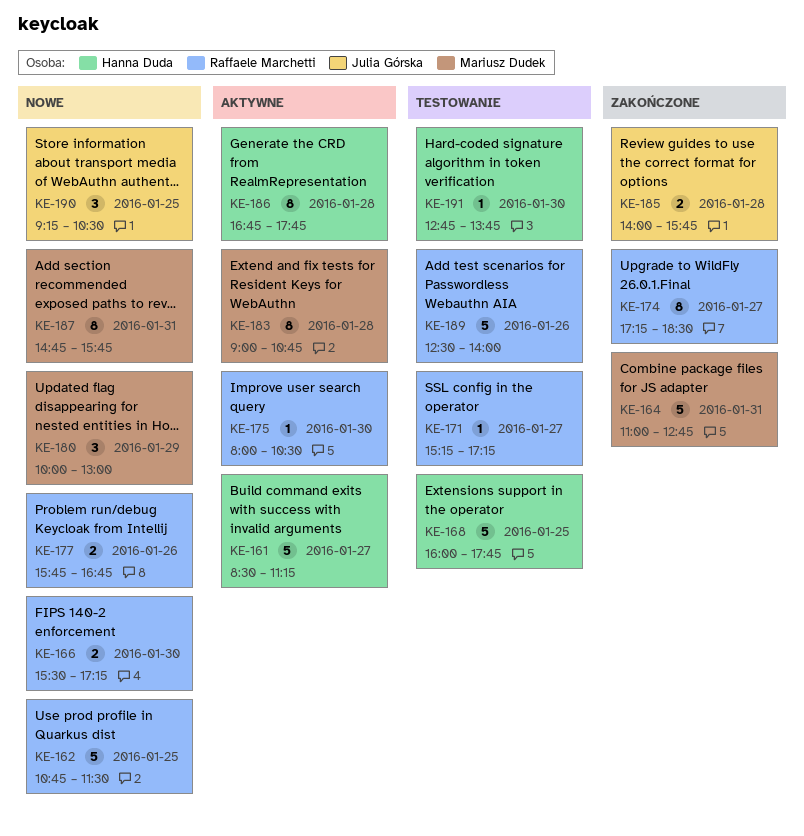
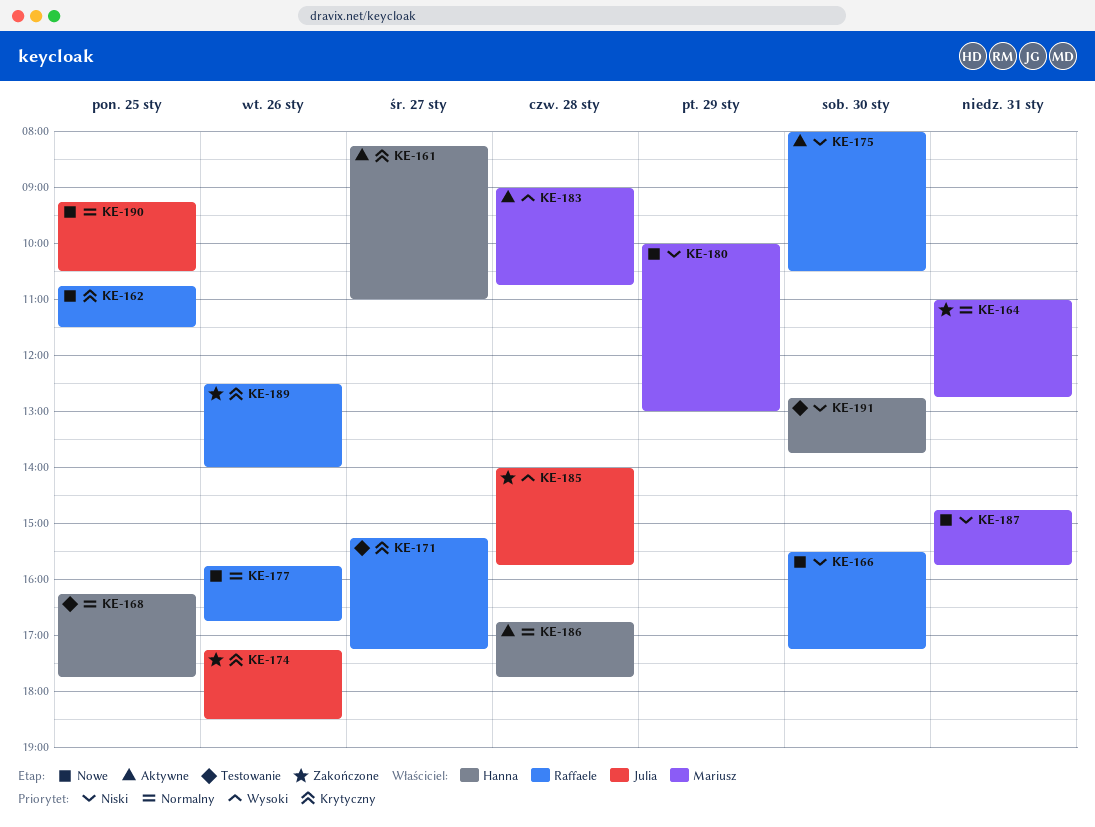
KE-161, begins: 08:30 -> 08:15
KE-161, ends: 11:15 -> 11:00
KE-168, begins: 16:00 -> 16:15
KE-174, owner: Raffaele Marchetti -> Julia Górska
KE-174, day: Jan 27 -> Jan 26
KE-189, status: Testowanie -> Zakończone

